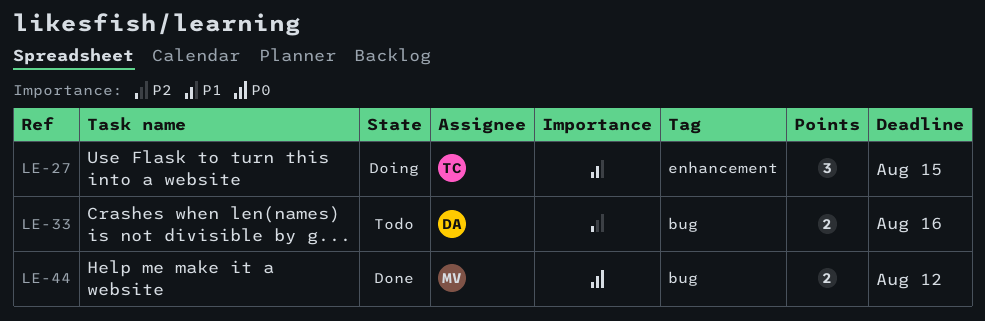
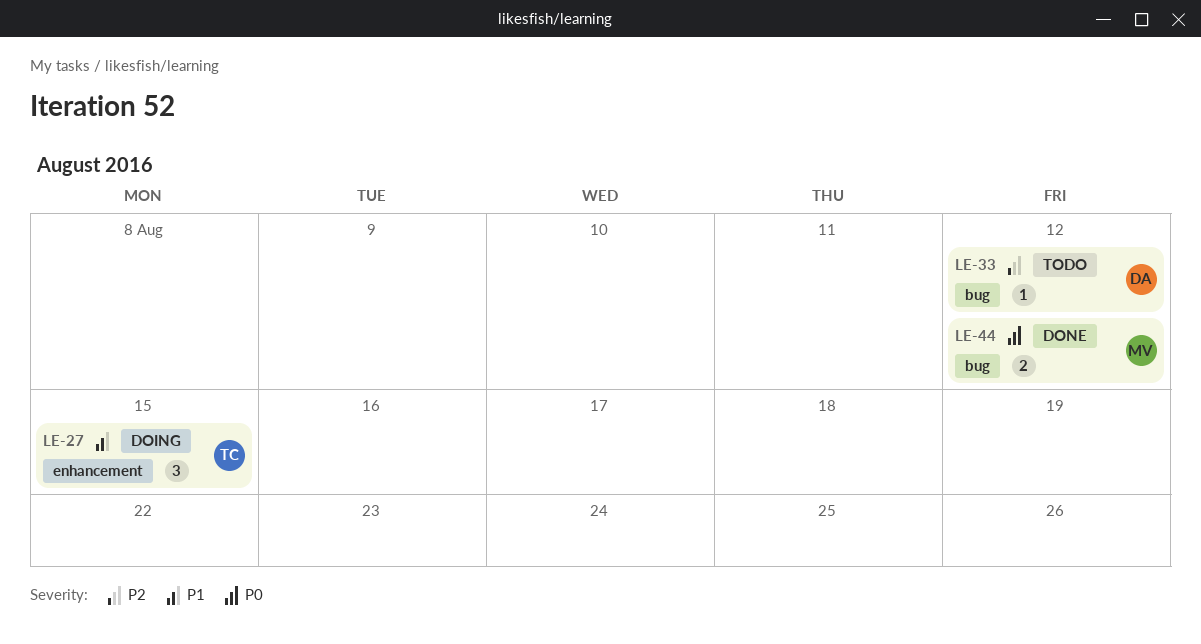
LE-33, estimate: 2 -> 1
LE-33, due: Aug 16 -> Aug 12

